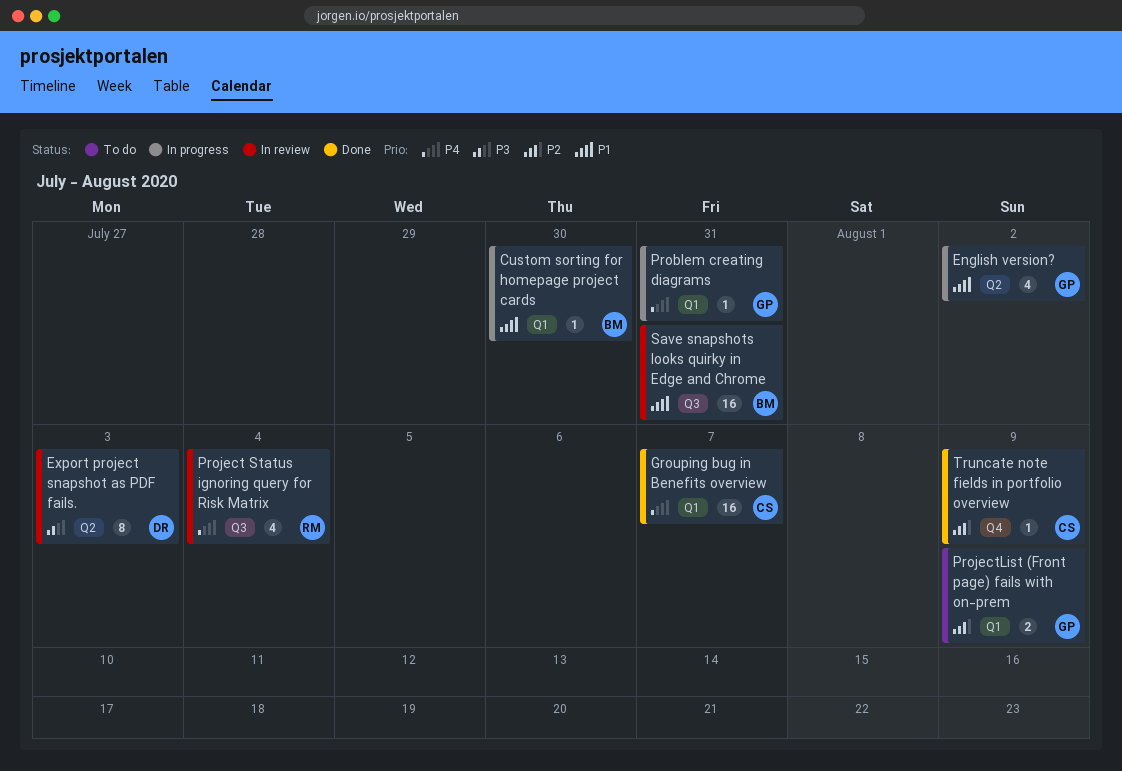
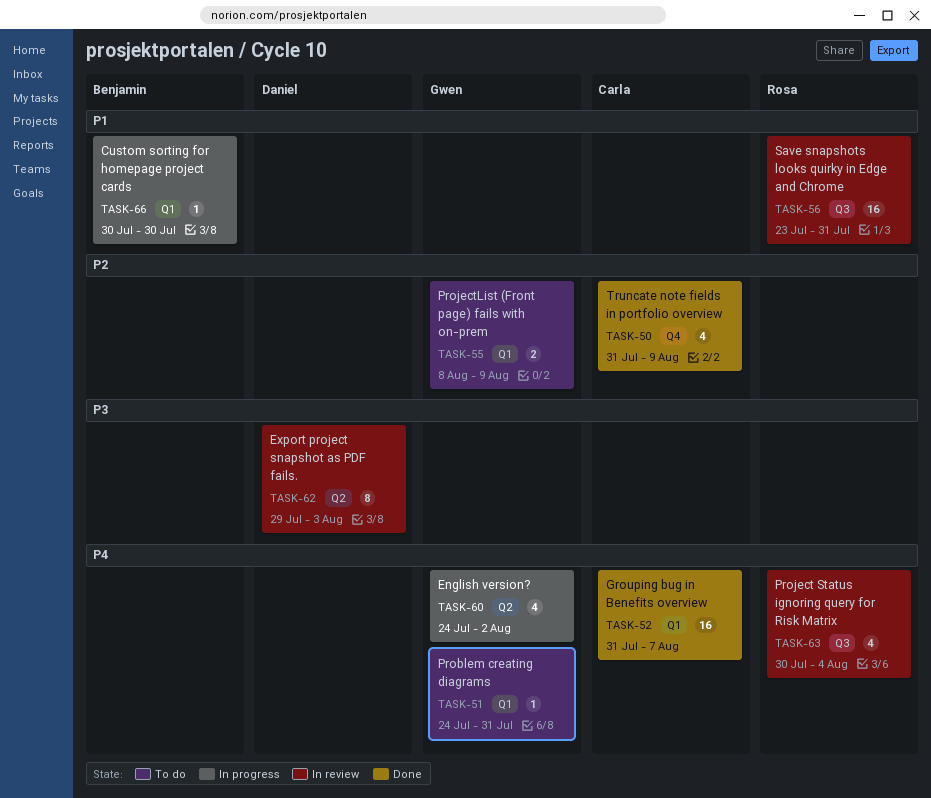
English version?, priority: P1 -> P4
Problem creating diagrams, status: In progress -> To do
Save snapshots looks quirky in Edge and Chrome, owner: Benjamin -> Rosa
Truncate note fields in portfolio overview, estimate: 1 -> 4

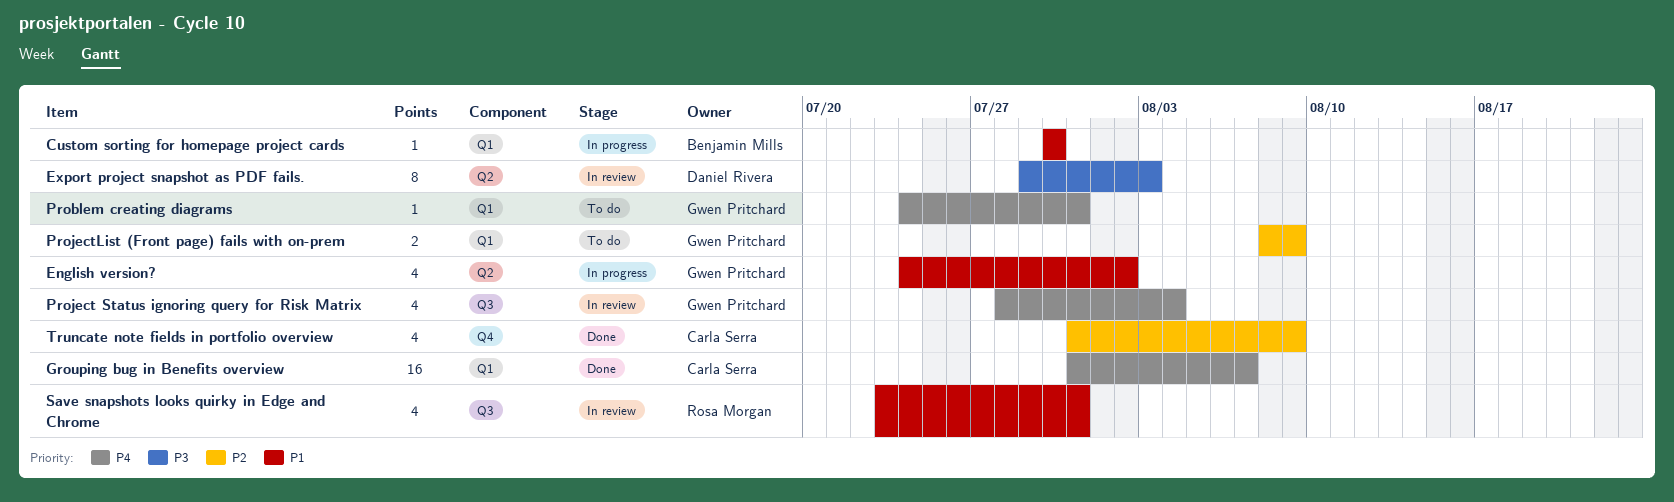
English version?, priority: P4 -> P1
Project Status ignoring query for Risk Matrix, owner: Rosa Morgan -> Gwen Pritchard
Project Status ignoring query for Risk Matrix, start: Jul 30 -> Jul 28
Save snapshots looks quirky in Edge and Chrome, estimate: 16 -> 4

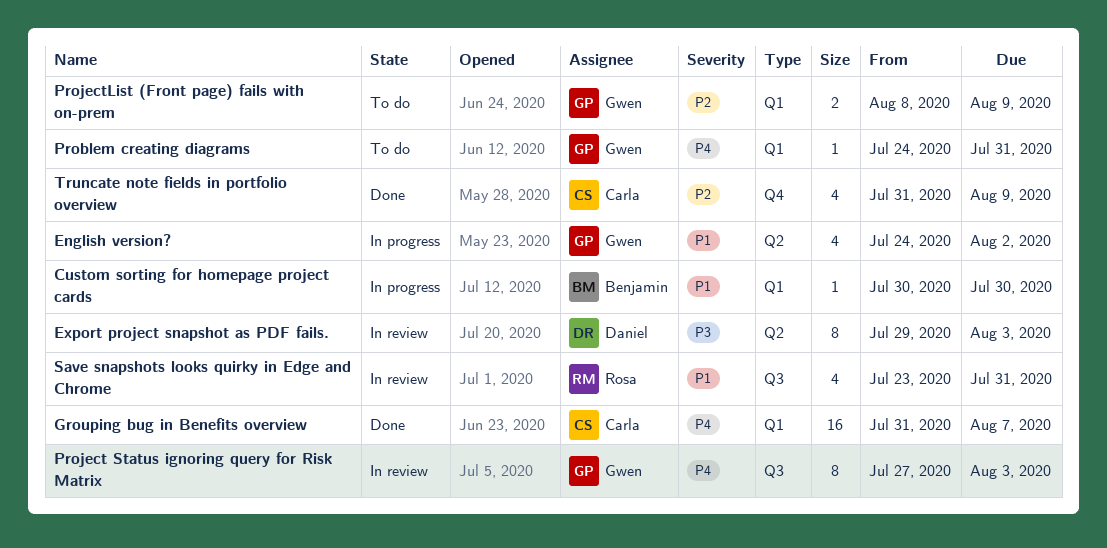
Project Status ignoring query for Risk Matrix, estimate: 4 -> 8
Project Status ignoring query for Risk Matrix, start: Jul 28 -> Jul 27
Project Status ignoring query for Risk Matrix, due: Aug 4 -> Aug 3

